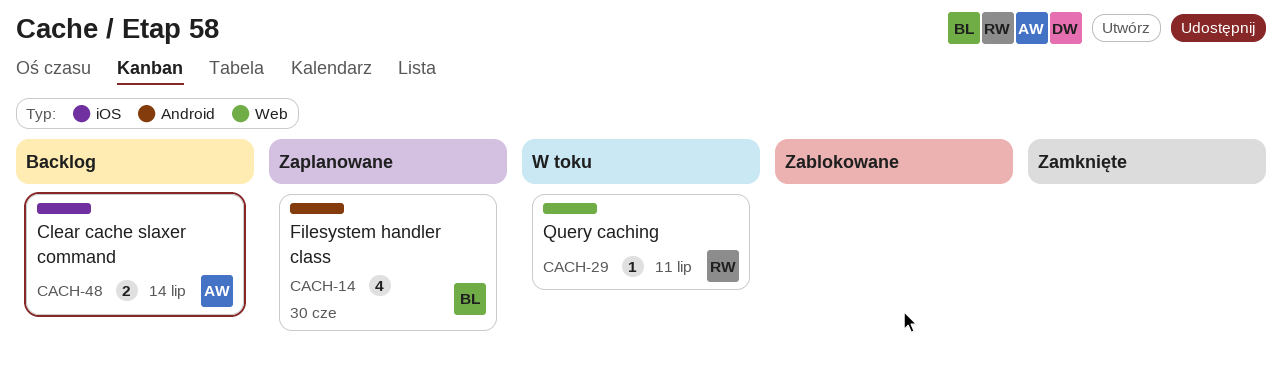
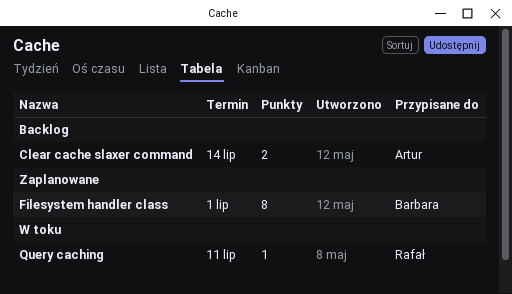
Filesystem handler class, estimate: 4 -> 8
Filesystem handler class, due: Jun 30 -> Jul 1

